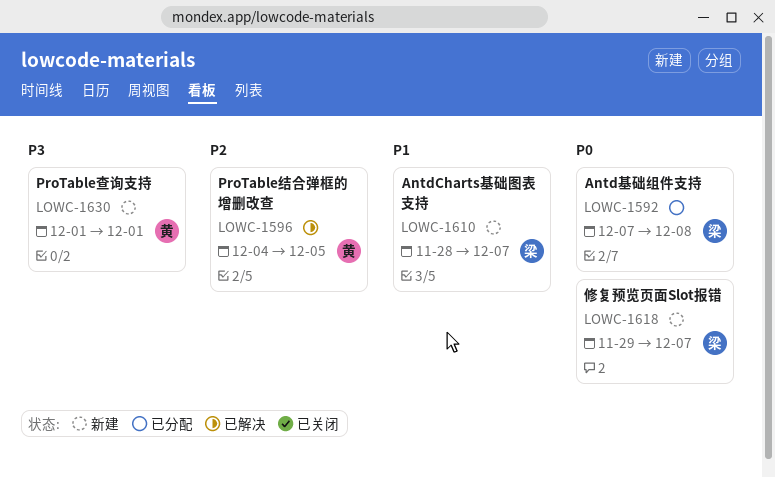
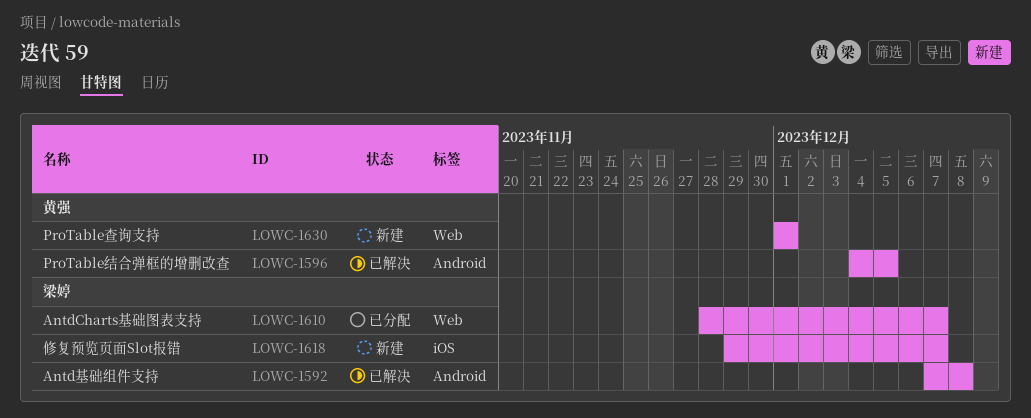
LOWC-1592, status: 已分配 -> 已解决
LOWC-1610, status: 新建 -> 已分配

